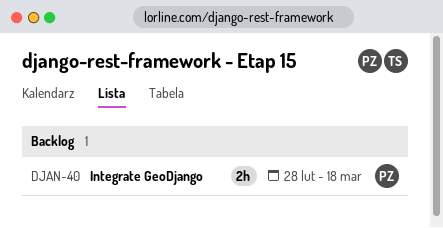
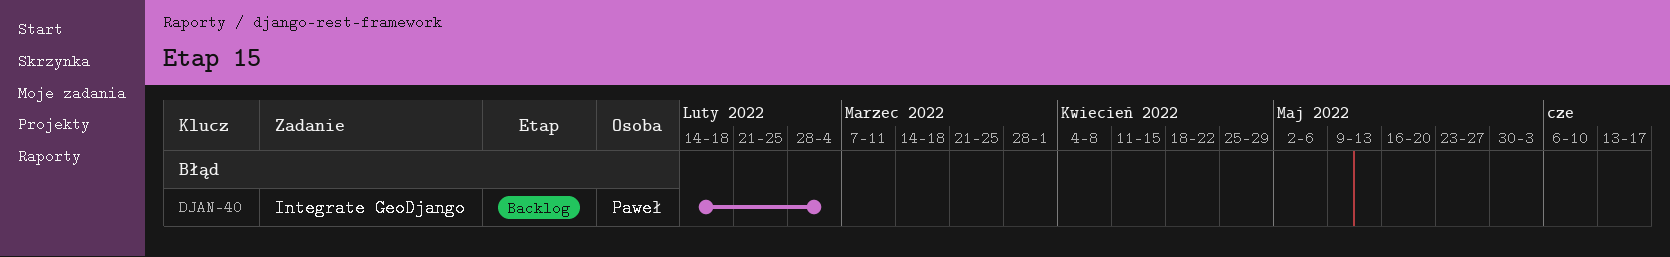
DJAN-40, start: Feb 28 -> Feb 14
DJAN-40, due: Mar 18 -> Mar 4

